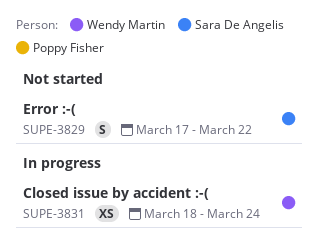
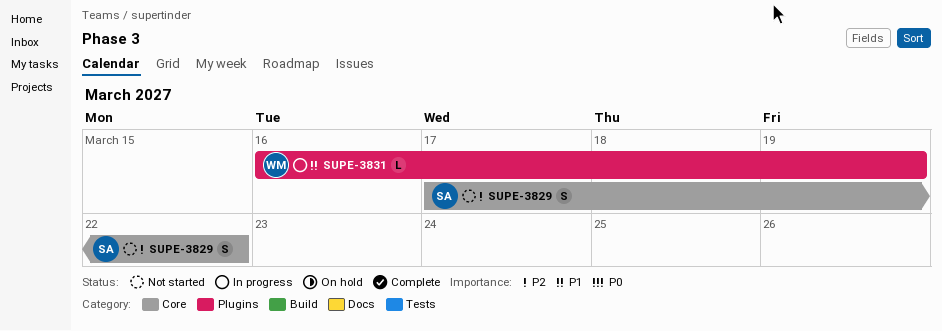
SUPE-3831, estimate: XS -> L
SUPE-3831, start: Mar 18 -> Mar 16
SUPE-3831, due: Mar 24 -> Mar 19

